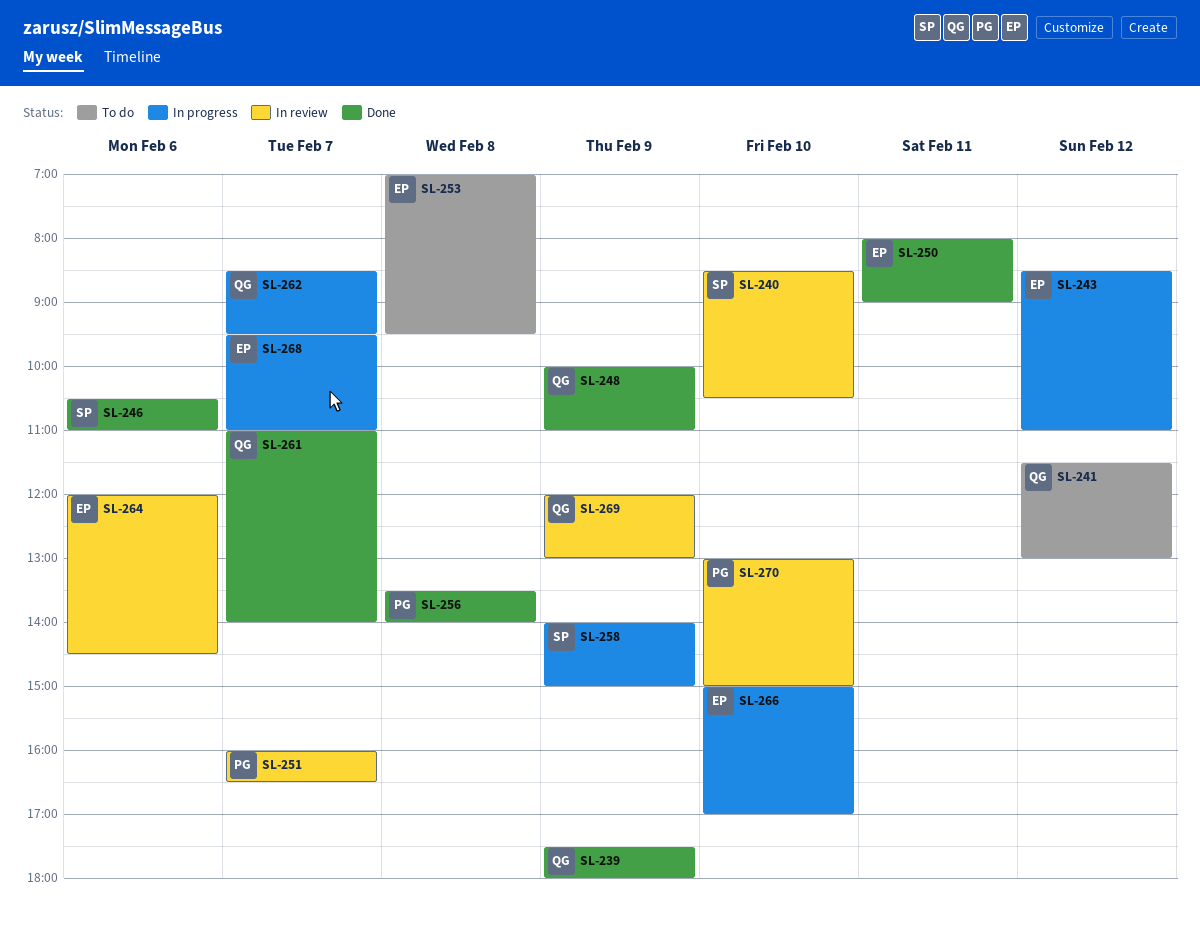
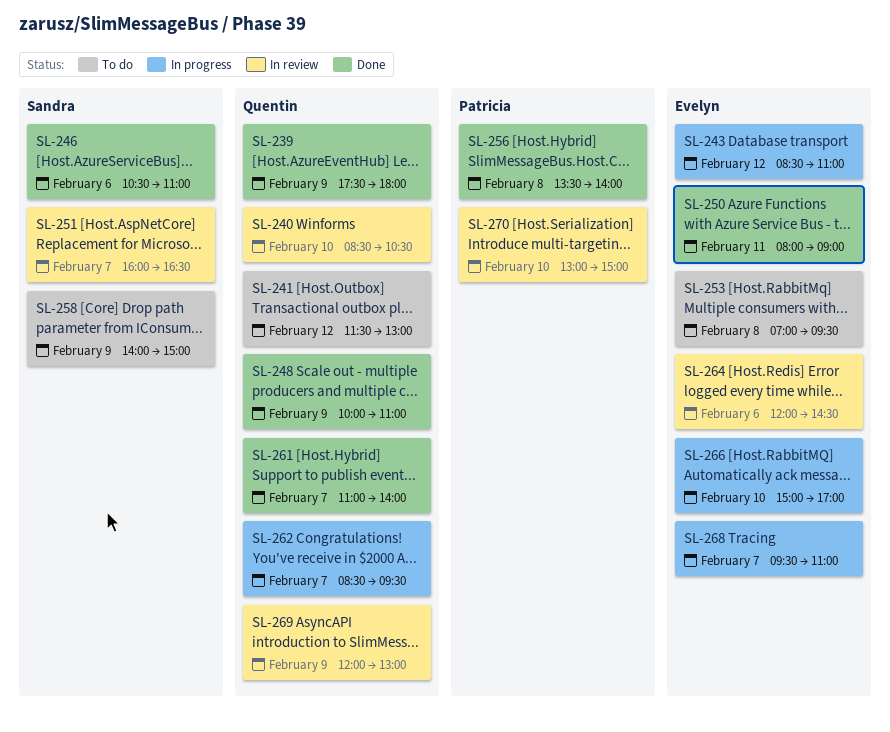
SL-240, owner: Sandra -> Quentin
SL-251, owner: Patricia -> Sandra
SL-258, status: In progress -> To do

